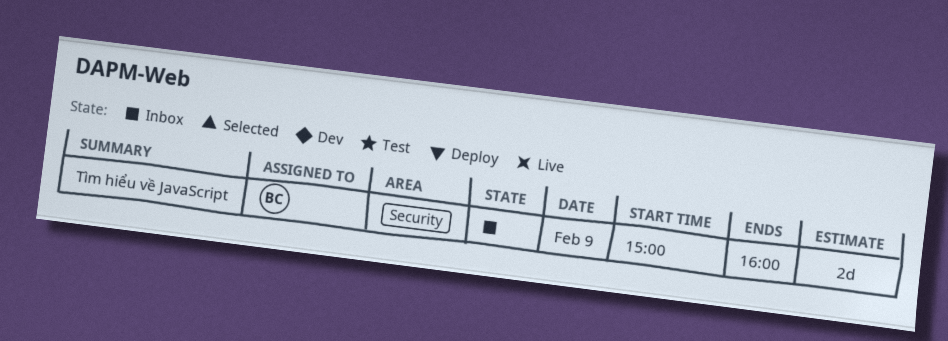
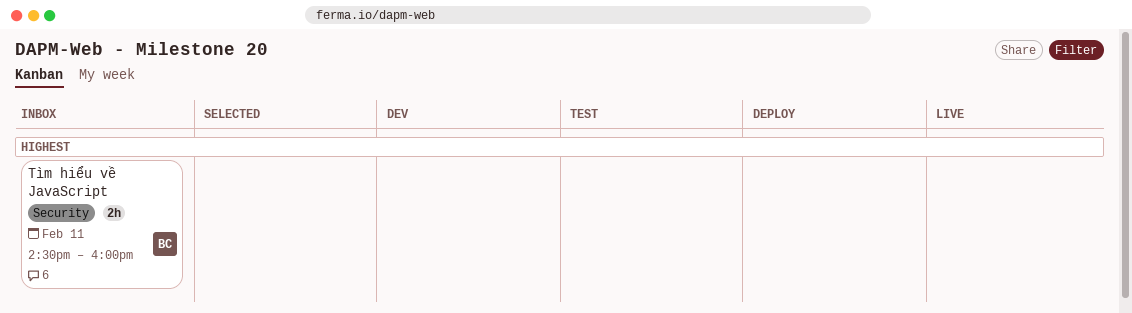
Tìm hiểu về JavaScript, estimate: 2d -> 2h
Tìm hiểu về JavaScript, day: Feb 9 -> Feb 11
Tìm hiểu về JavaScript, begins: 15:00 -> 14:30

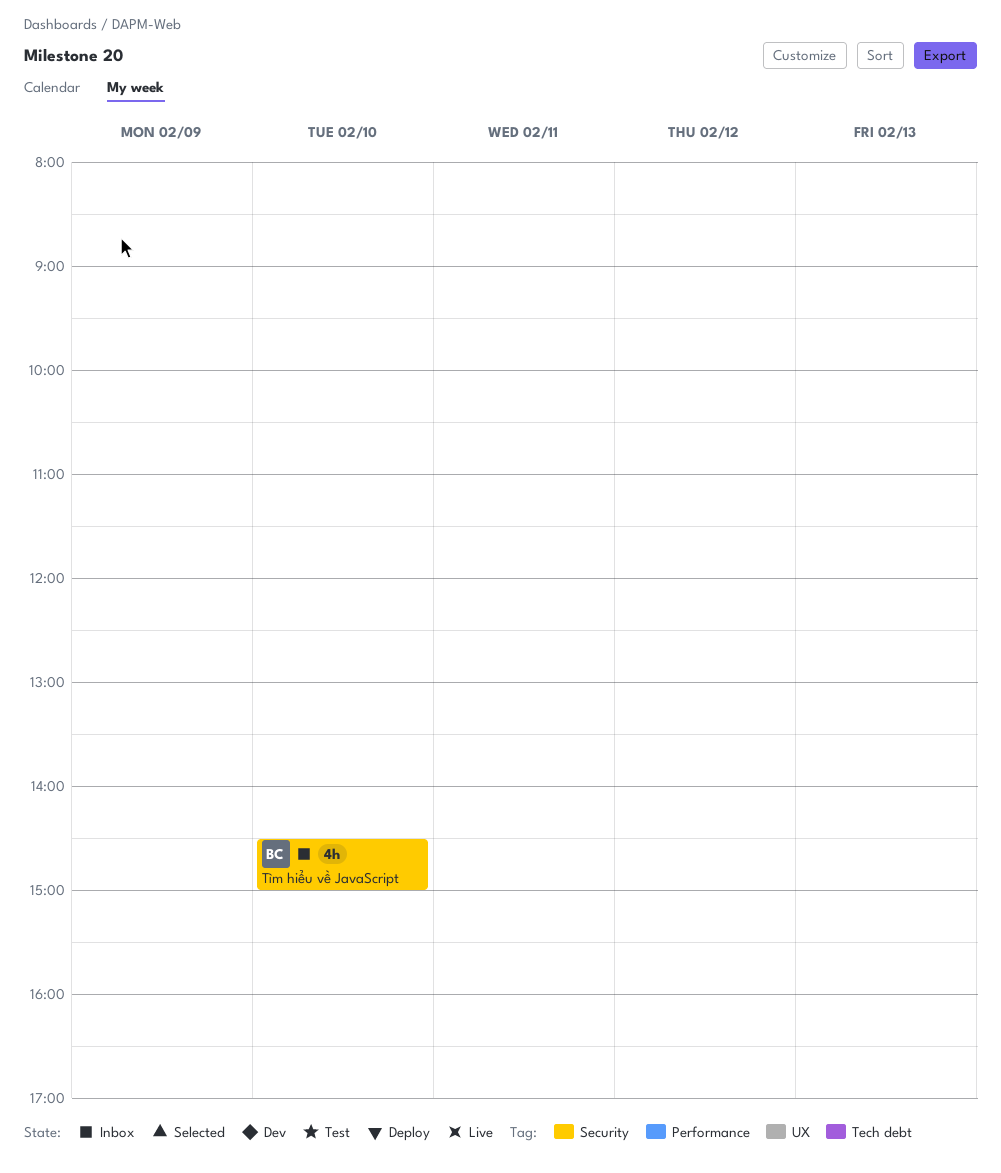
Tìm hiểu về JavaScript, estimate: 2h -> 4h
Tìm hiểu về JavaScript, day: Feb 11 -> Feb 10
Tìm hiểu về JavaScript, ends: 16:00 -> 15:00

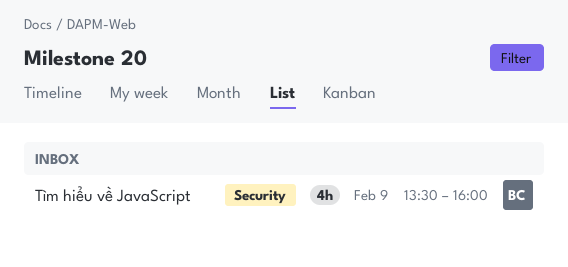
Tìm hiểu về JavaScript, day: Feb 10 -> Feb 9
Tìm hiểu về JavaScript, begins: 14:30 -> 13:30
Tìm hiểu về JavaScript, ends: 15:00 -> 16:00

